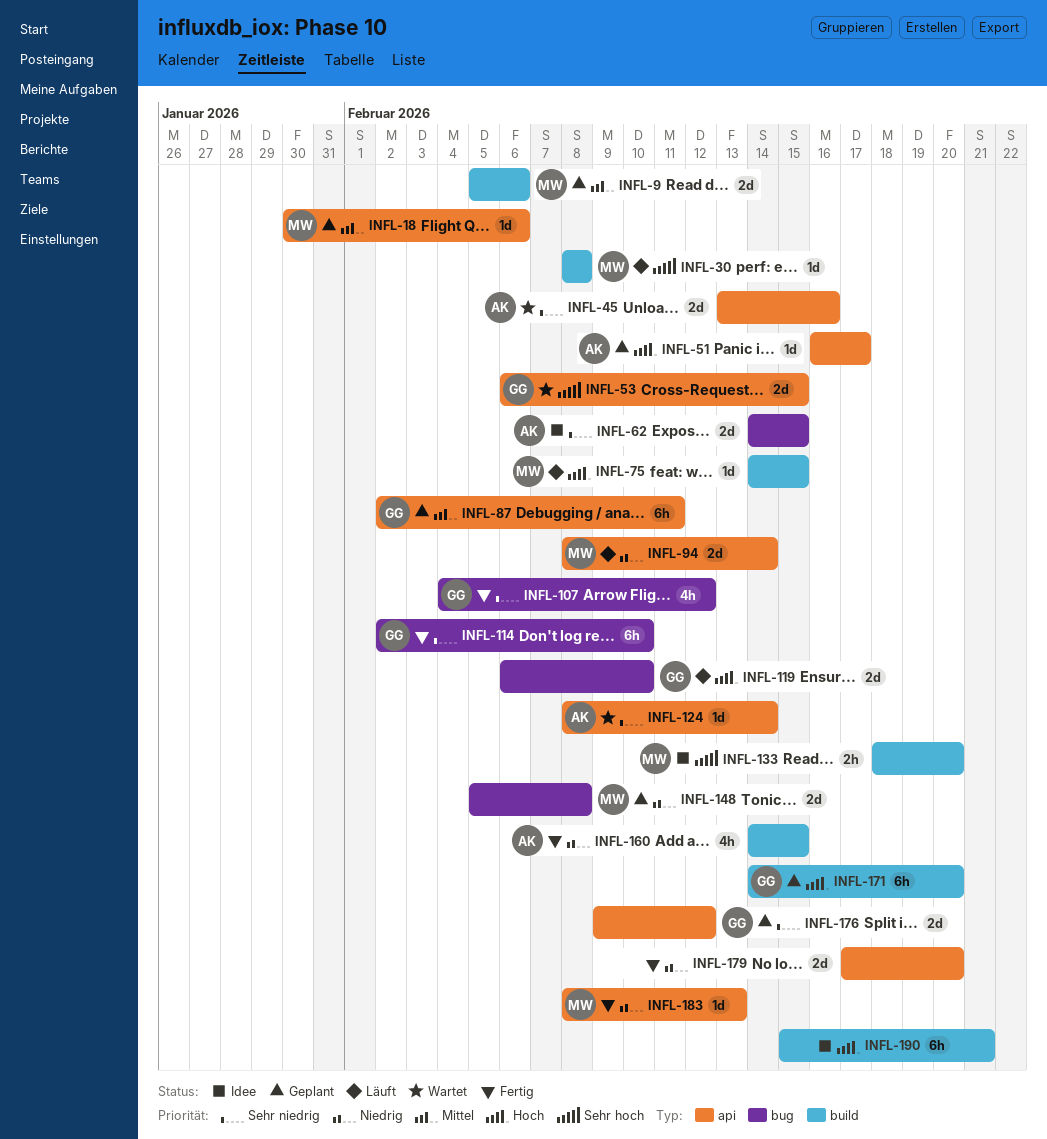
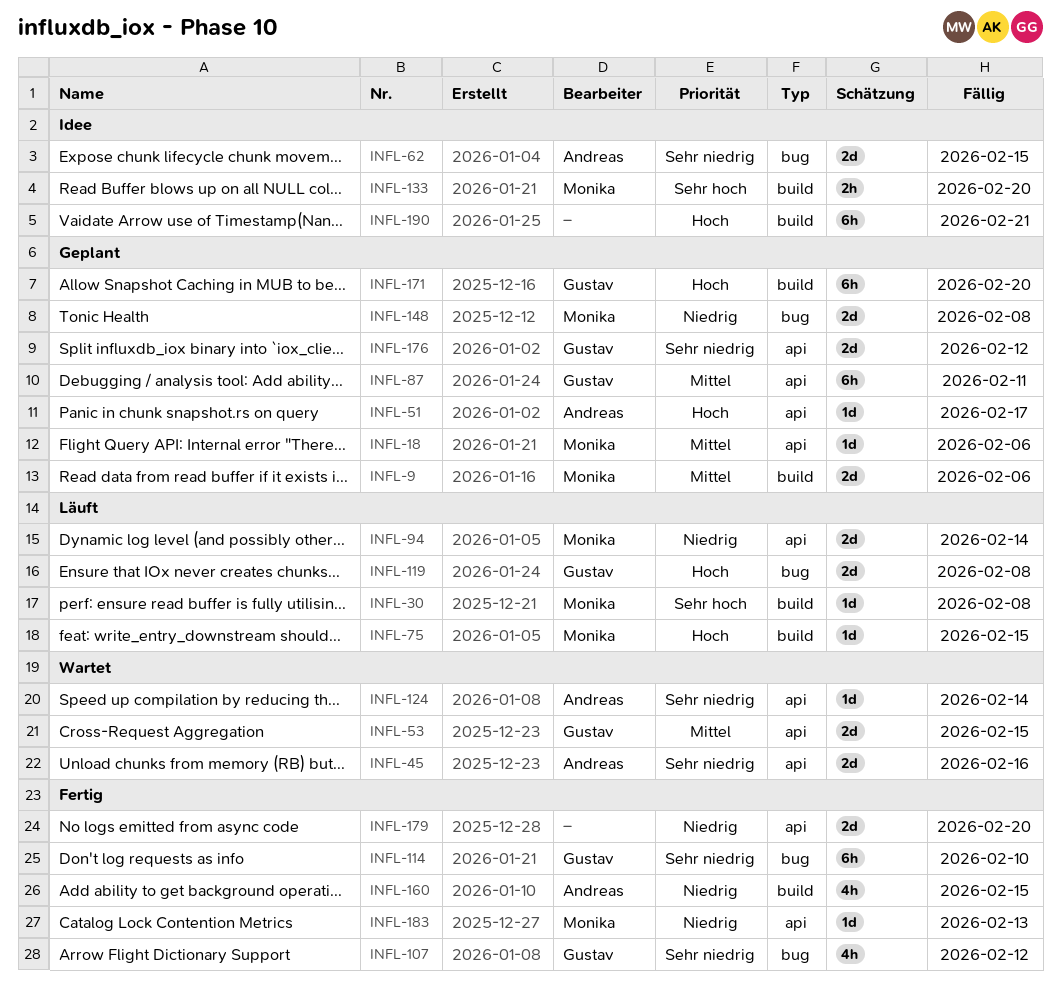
INFL-53, priority: Sehr hoch -> Mittel
INFL-119, due: Feb 10 -> Feb 8

